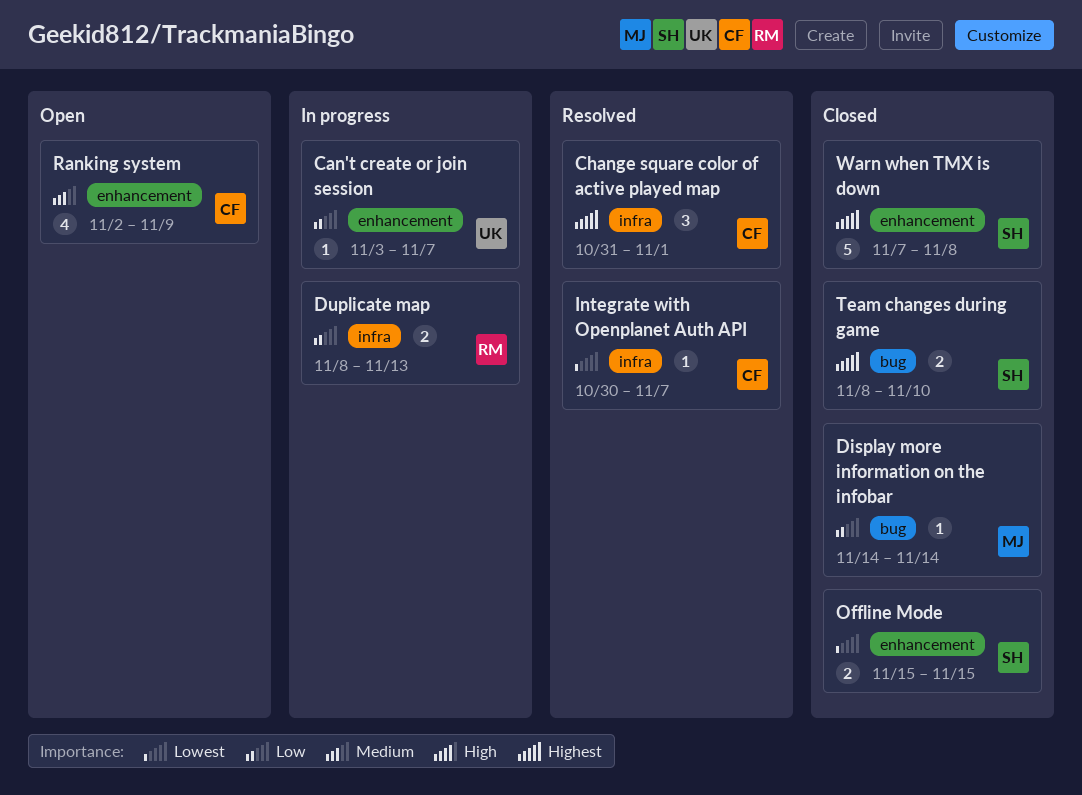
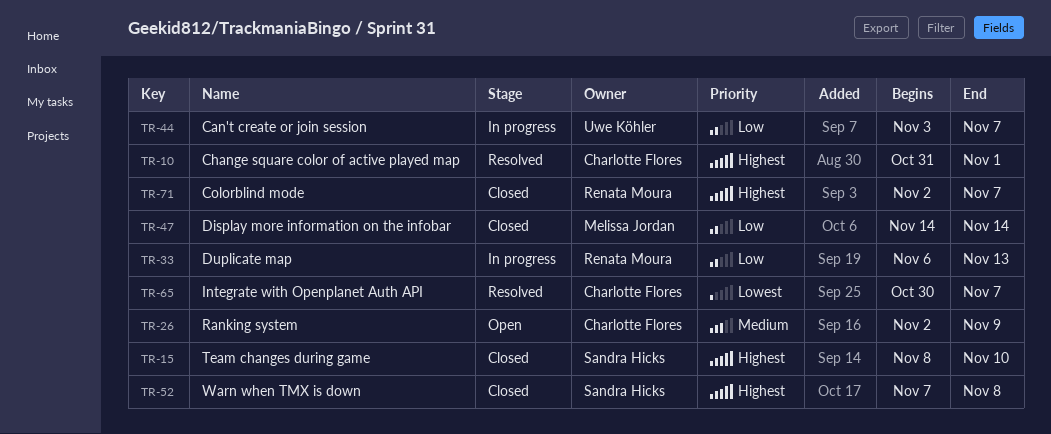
Colorblind mode: none -> present
Duplicate map, start: Nov 8 -> Nov 6
Offline Mode: present -> none

